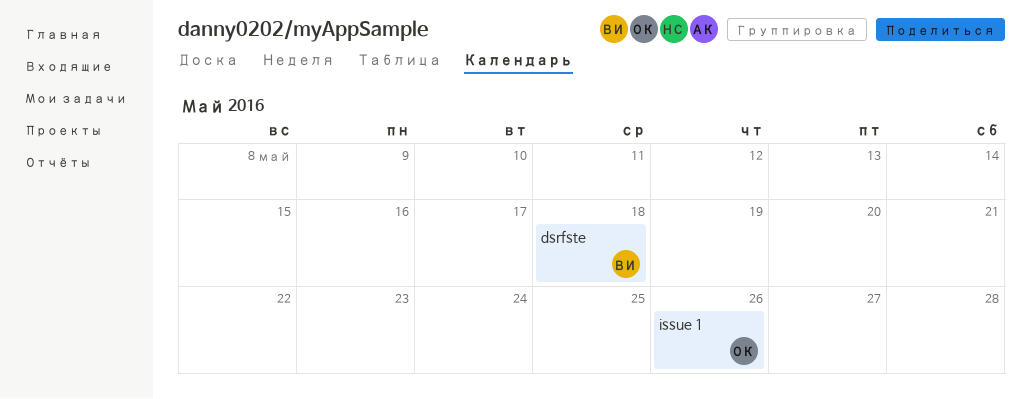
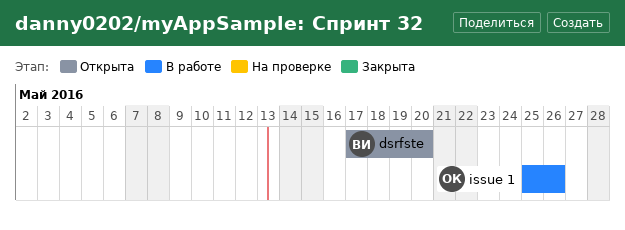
dsrfste, due: May 18 -> May 20

